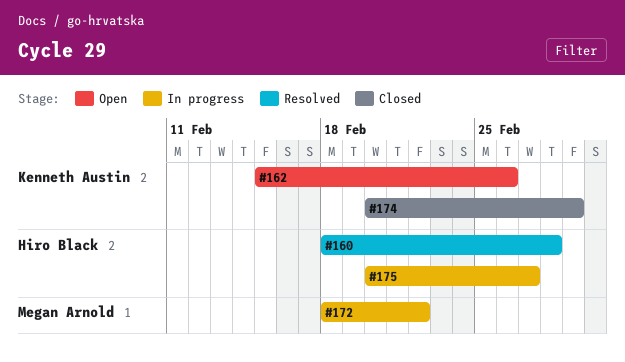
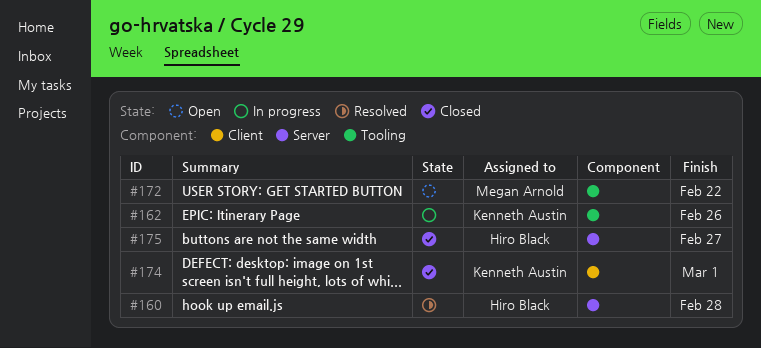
#162, status: Open -> In progress
#172, status: In progress -> Open
#175, status: In progress -> Closed

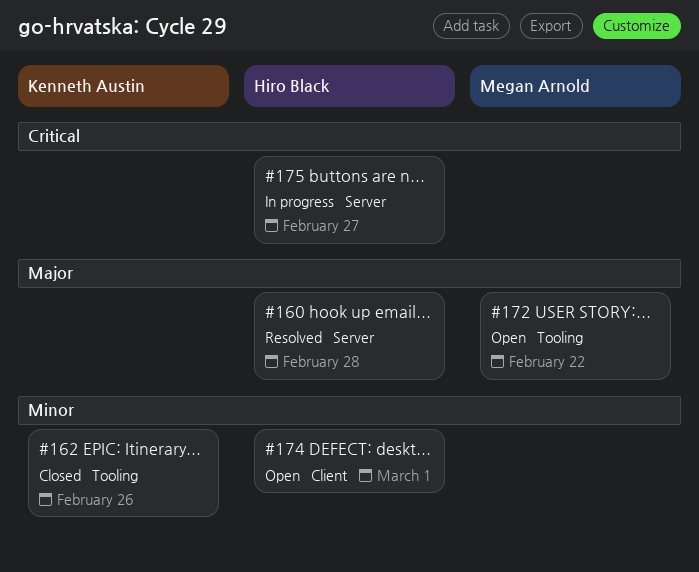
#162, status: In progress -> Closed
#174, status: Closed -> Open
#174, owner: Kenneth Austin -> Hiro Black
#175, status: Closed -> In progress

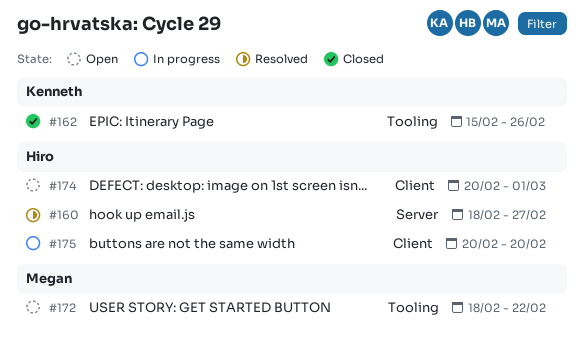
#160, due: Feb 28 -> Feb 27
#175, label: Server -> Client
#175, due: Feb 27 -> Feb 20

